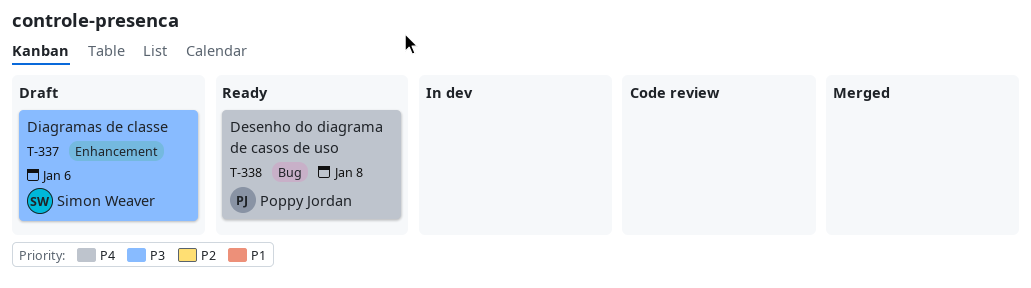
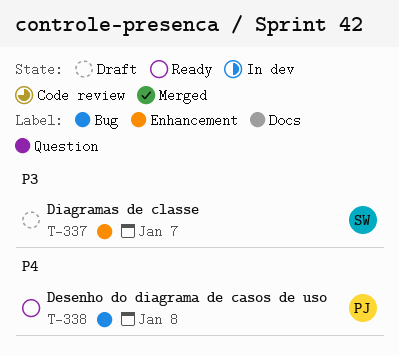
T-337, due: Jan 6 -> Jan 7

